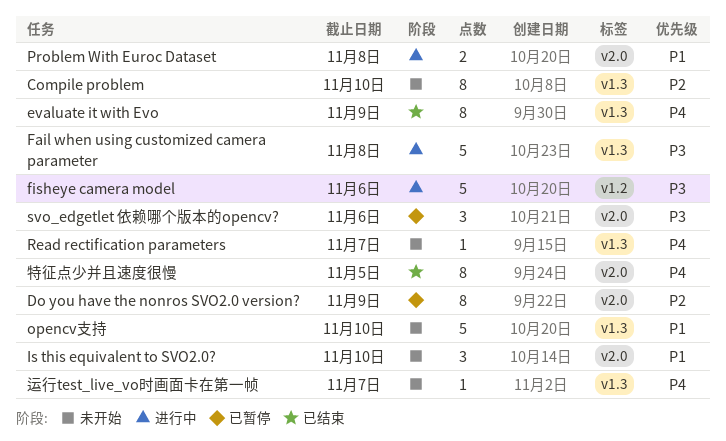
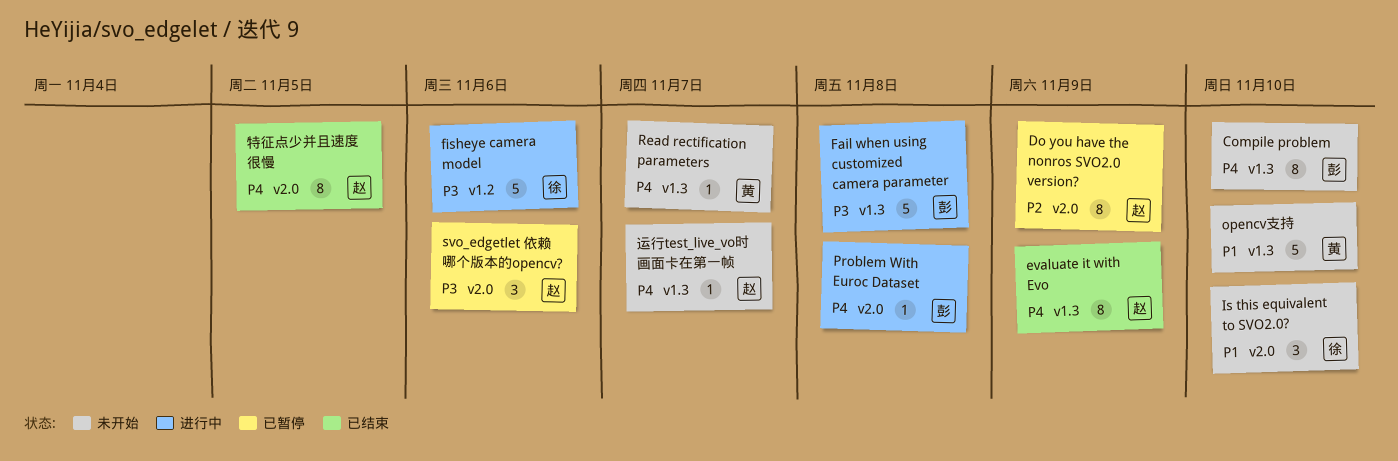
Compile problem, priority: P2 -> P4
Problem With Euroc Dataset, priority: P1 -> P4
Problem With Euroc Dataset, estimate: 2 -> 1

